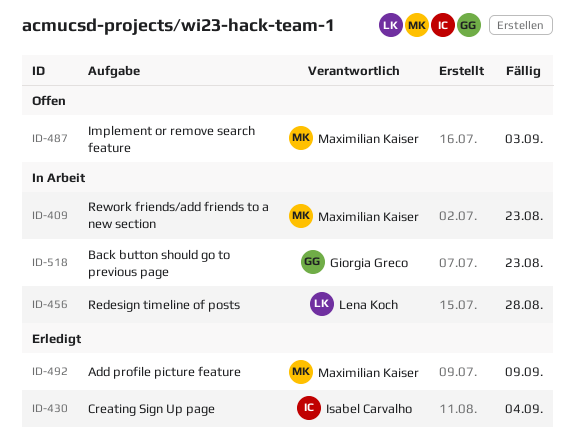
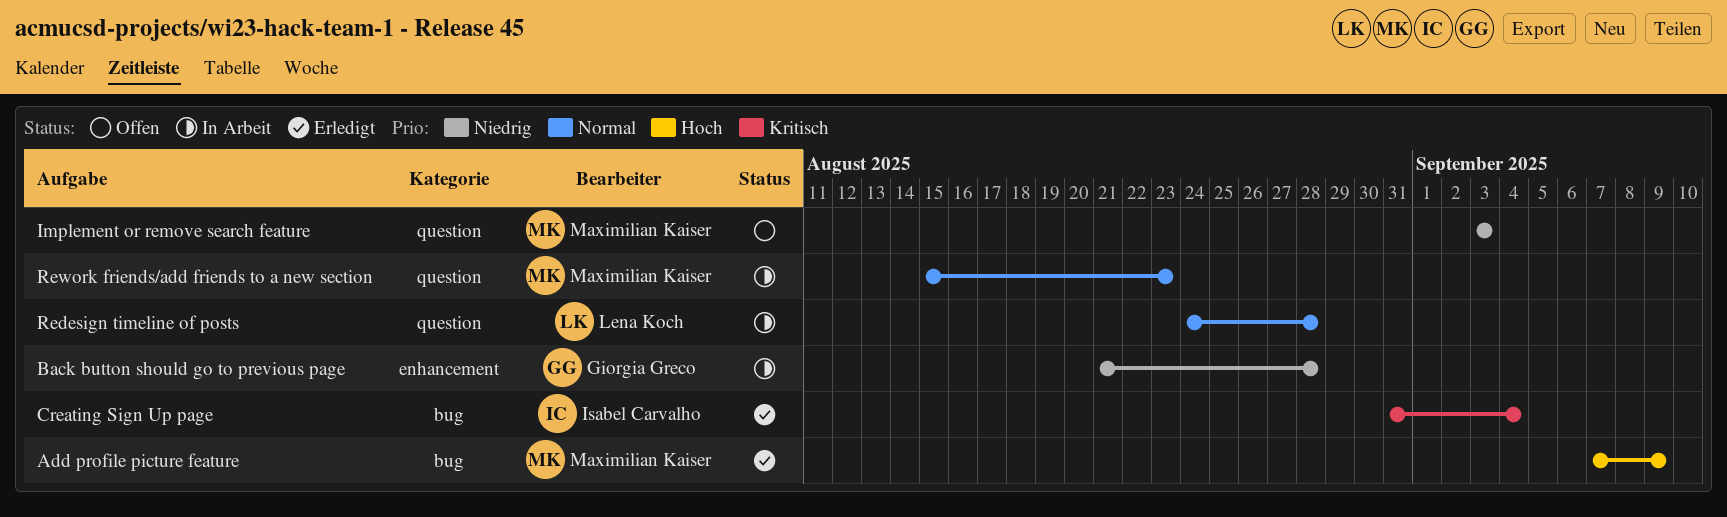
Back button should go to previous page, due: Aug 23 -> Aug 28

